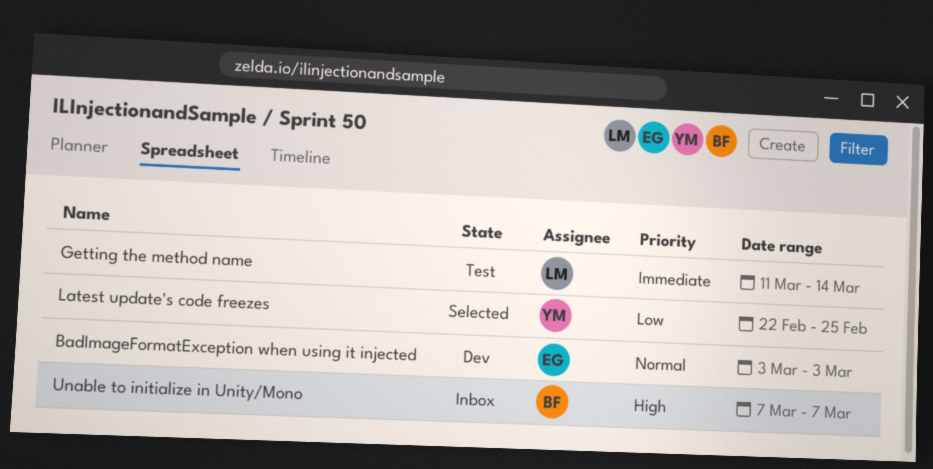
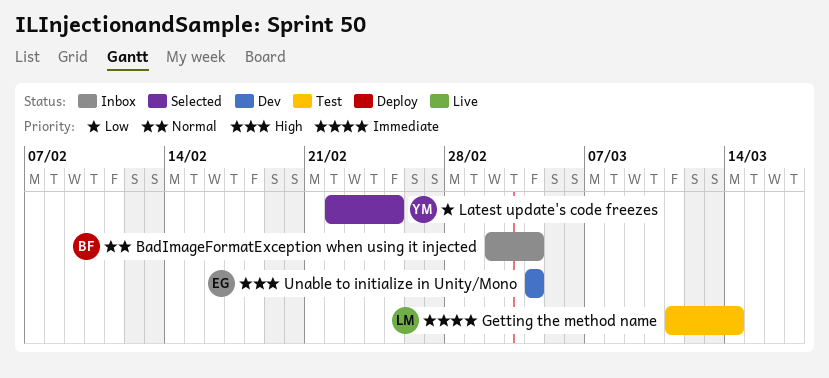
BadImageFormatException when using it injected, status: Dev -> Inbox
BadImageFormatException when using it injected, owner: EG -> BF
BadImageFormatException when using it injected, start: Mar 3 -> Mar 2
BadImageFormatException when using it injected, due: Mar 3 -> Mar 4
Unable to initialize in Unity/Mono, status: Inbox -> Dev
Unable to initialize in Unity/Mono, owner: BF -> EG
Unable to initialize in Unity/Mono, start: Mar 7 -> Mar 4
Unable to initialize in Unity/Mono, due: Mar 7 -> Mar 4

